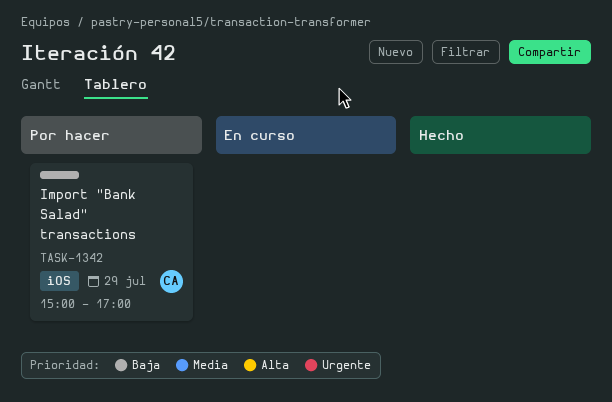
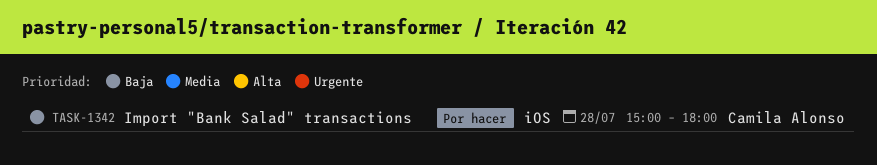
TASK-1342, day: Jul 29 -> Jul 28
TASK-1342, ends: 17:00 -> 18:00

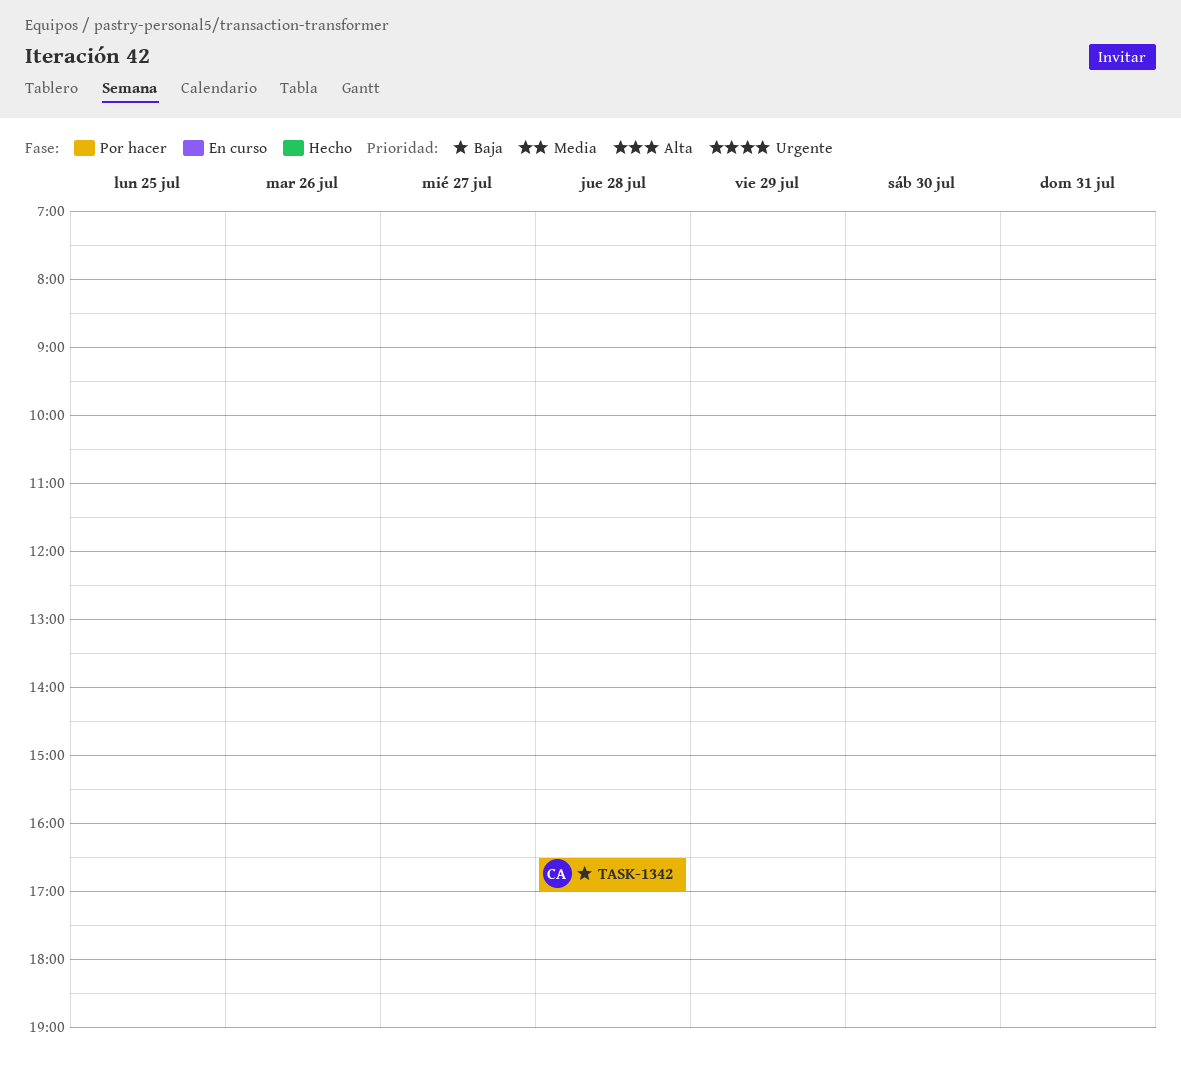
TASK-1342, begins: 15:00 -> 16:30
TASK-1342, ends: 18:00 -> 17:00

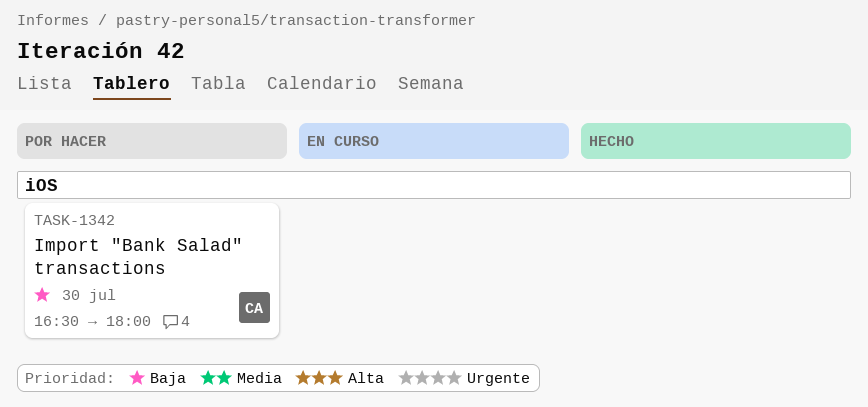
TASK-1342, day: Jul 28 -> Jul 30
TASK-1342, ends: 17:00 -> 18:00

